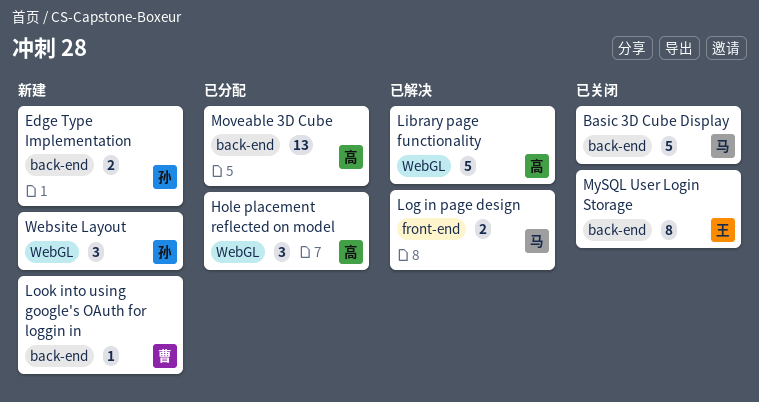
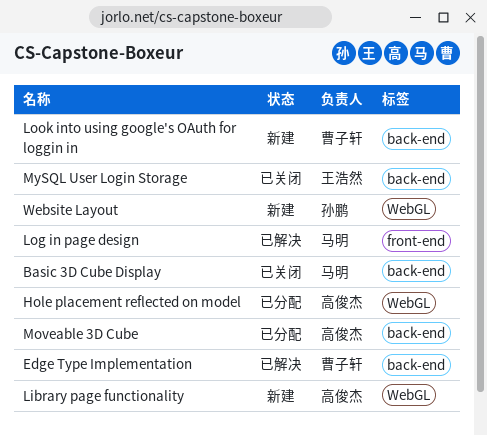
Edge Type Implementation, status: 新建 -> 已解决
Edge Type Implementation, owner: 孙鹏 -> 曹子轩
Library page functionality, status: 已解决 -> 新建

